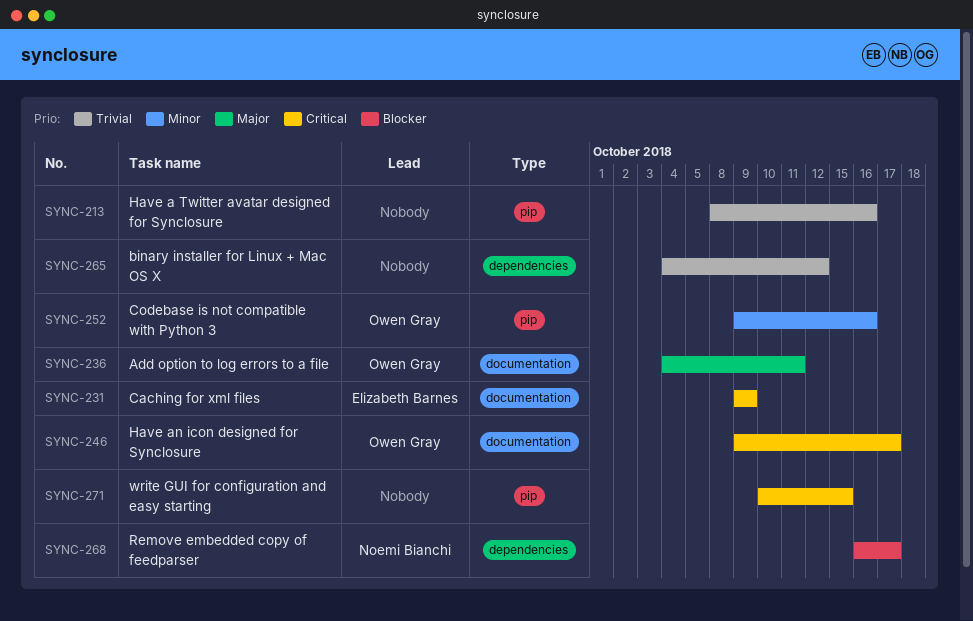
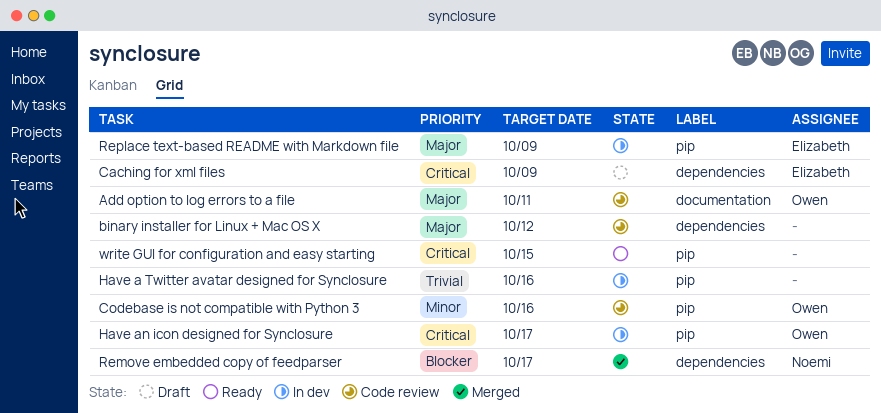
binary installer for Linux + Mac OS X, priority: Trivial -> Major
Caching for xml files, label: documentation -> dependencies
Have an icon designed for Synclosure, label: documentation -> pip
Replace text-based README with Markdown file: none -> present

